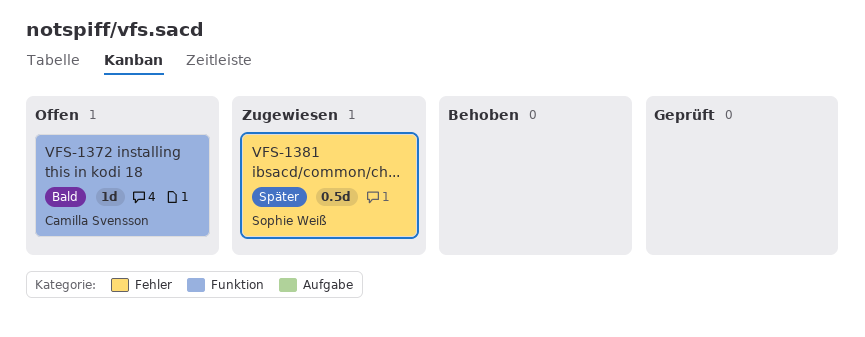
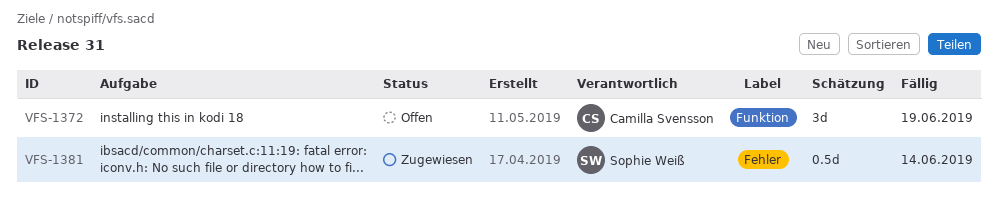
VFS-1372, estimate: 1d -> 3d

